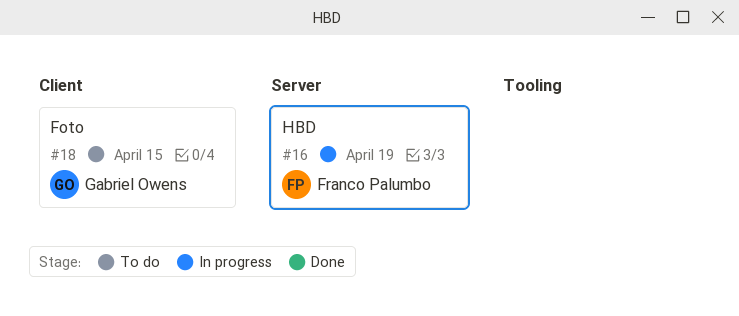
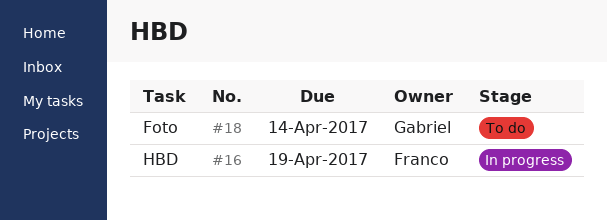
#18, due: Apr 15 -> Apr 14

